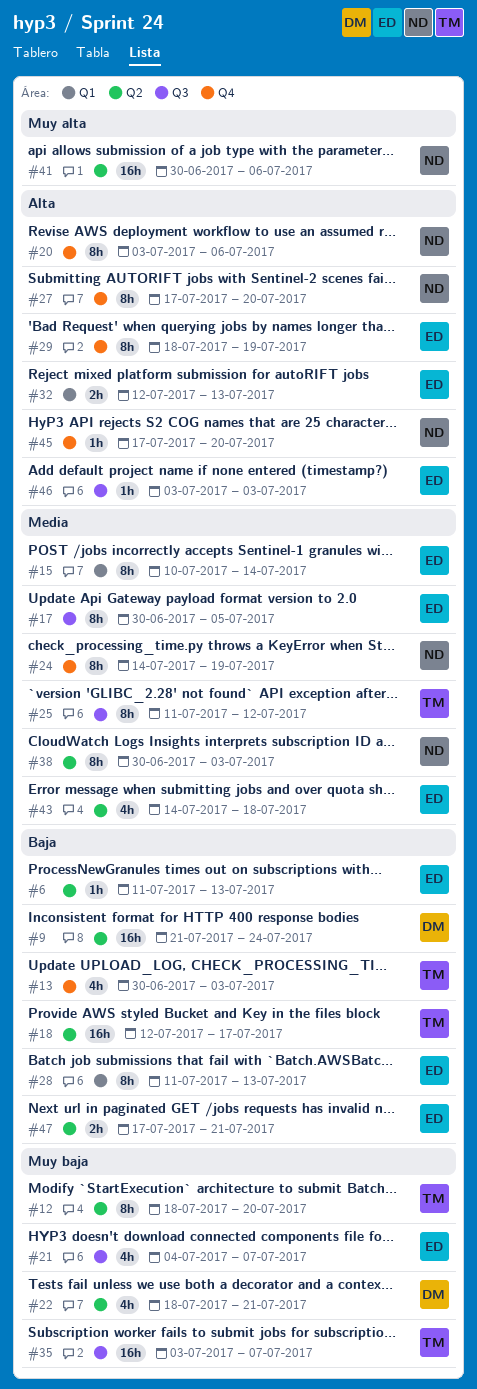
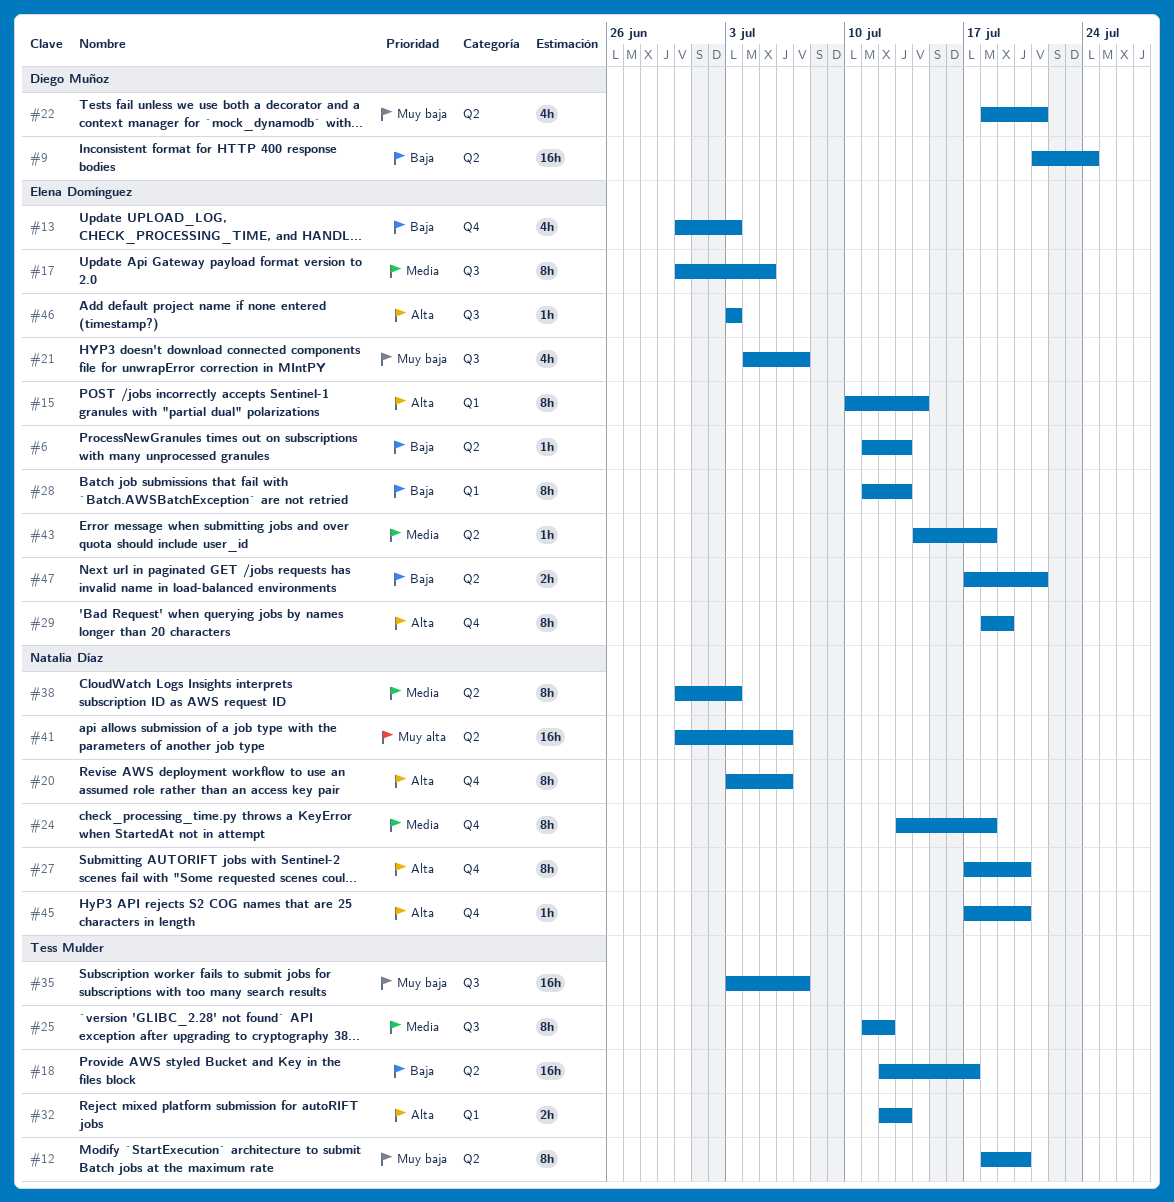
#13, owner: Tess Mulder -> Elena Domínguez
#15, priority: Media -> Alta
#24, start: Jul 14 -> Jul 13
#24, due: Jul 19 -> Jul 18
#32, owner: Elena Domínguez -> Tess Mulder
#43, estimate: 4h -> 1h

